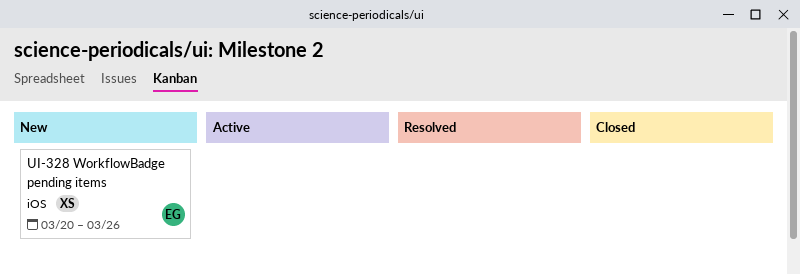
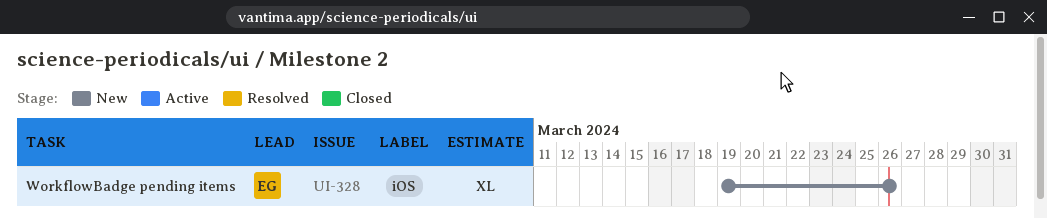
UI-328, estimate: XS -> XL
UI-328, start: Mar 20 -> Mar 19

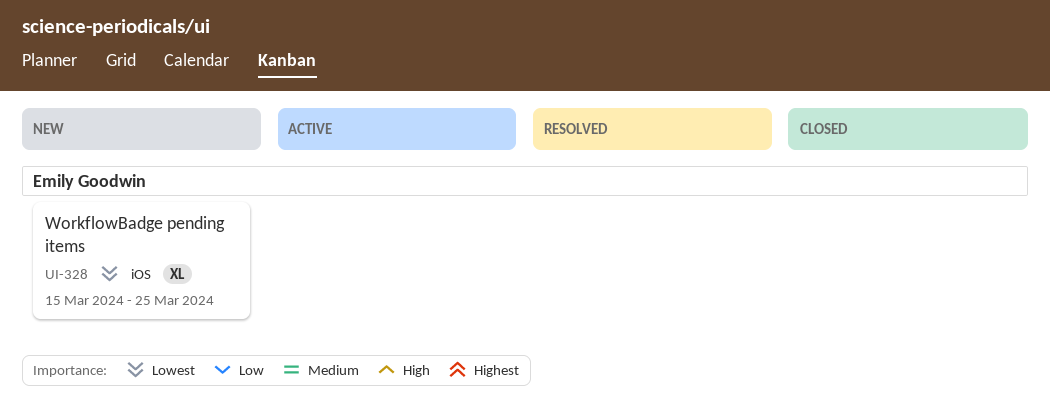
UI-328, start: Mar 19 -> Mar 15
UI-328, due: Mar 26 -> Mar 25

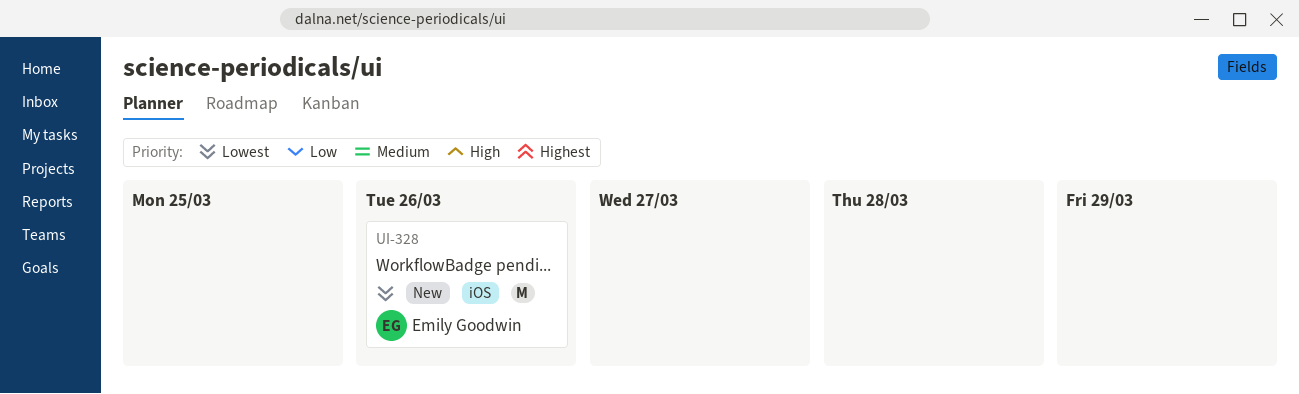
UI-328, estimate: XL -> M
UI-328, due: Mar 25 -> Mar 26

